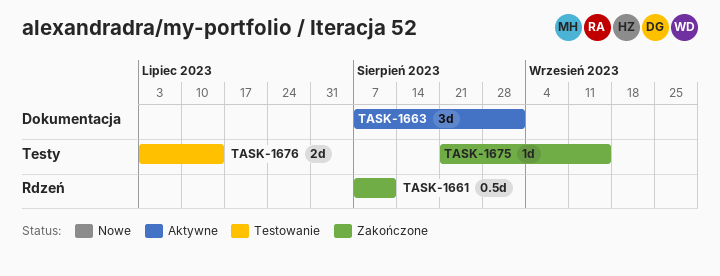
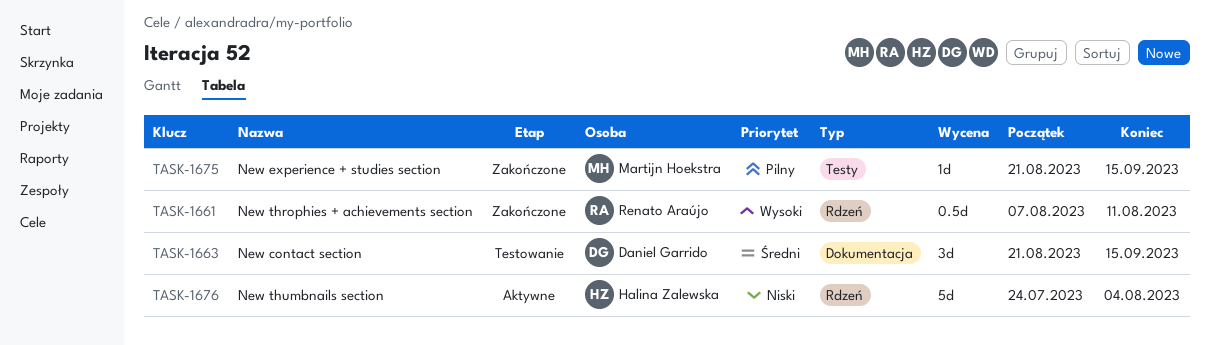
TASK-1663, status: Aktywne -> Testowanie
TASK-1663, start: Aug 7 -> Aug 21
TASK-1663, due: Sep 1 -> Sep 15
TASK-1676, status: Testowanie -> Aktywne
TASK-1676, label: Testy -> Rdzeń
TASK-1676, estimate: 2d -> 5d
TASK-1676, start: Jul 3 -> Jul 24
TASK-1676, due: Jul 14 -> Aug 4

